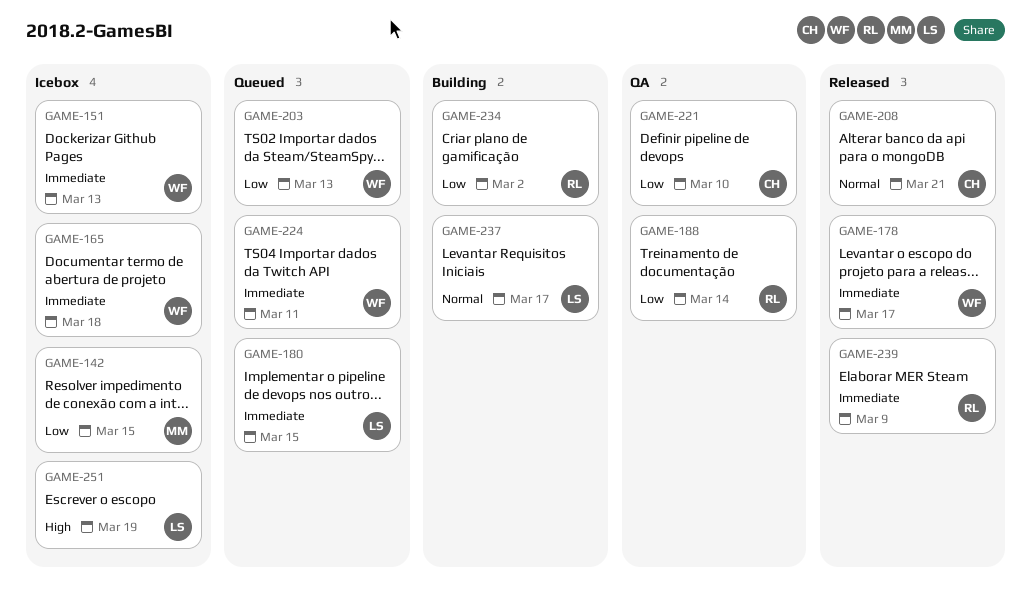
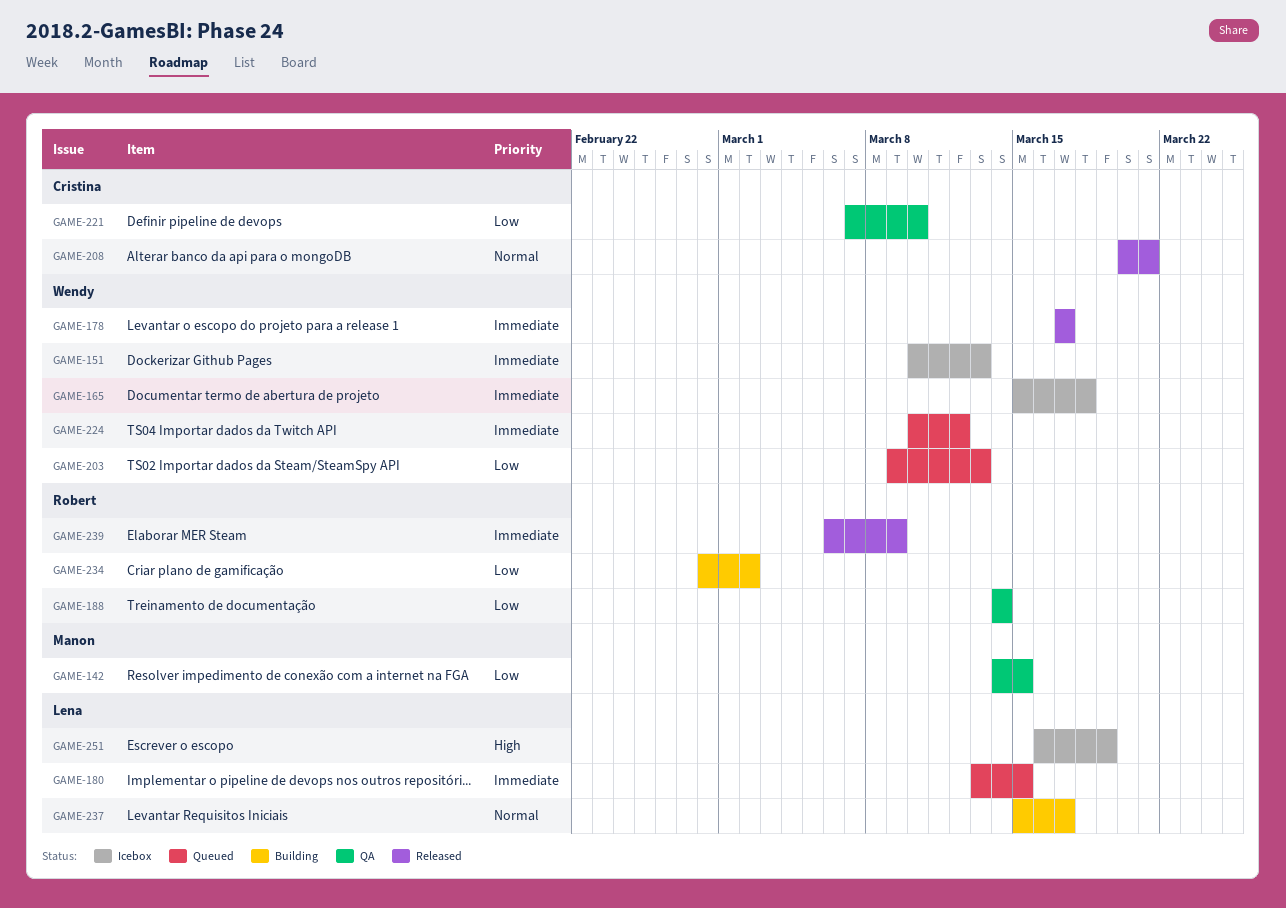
GAME-142, status: Icebox -> QA
GAME-224, due: Mar 11 -> Mar 12

